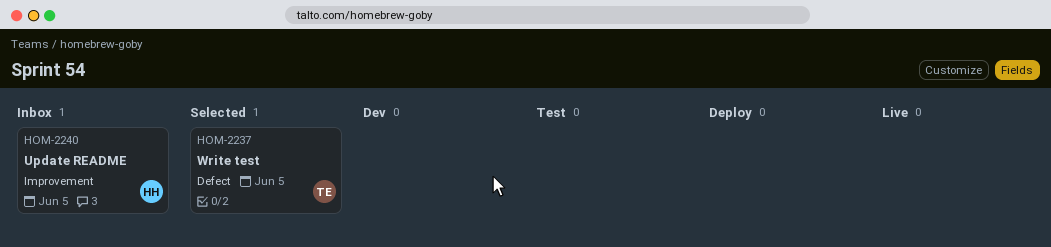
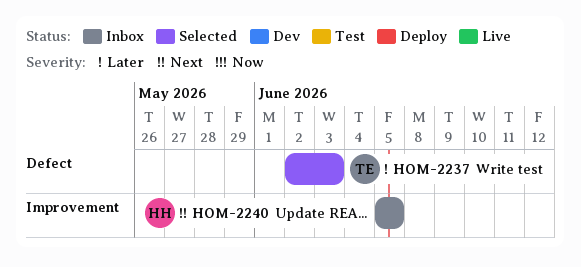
HOM-2237, due: Jun 5 -> Jun 3

